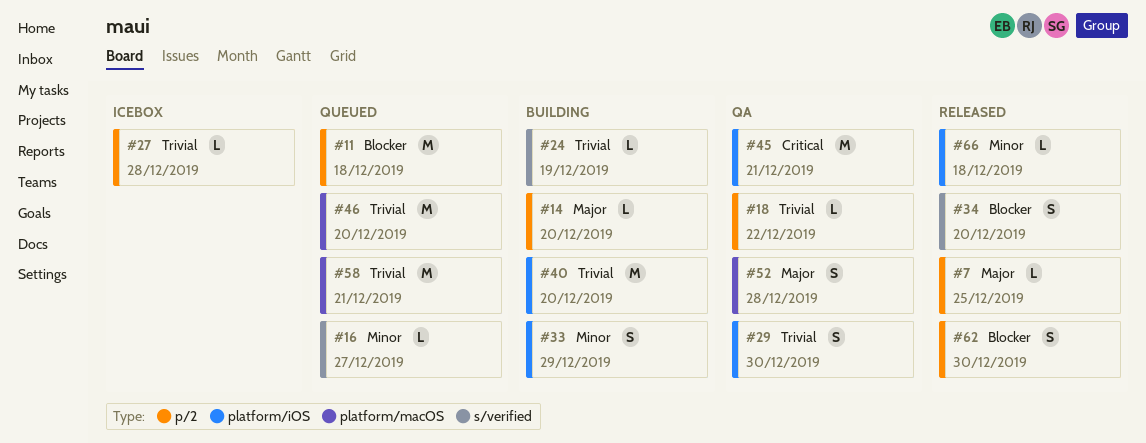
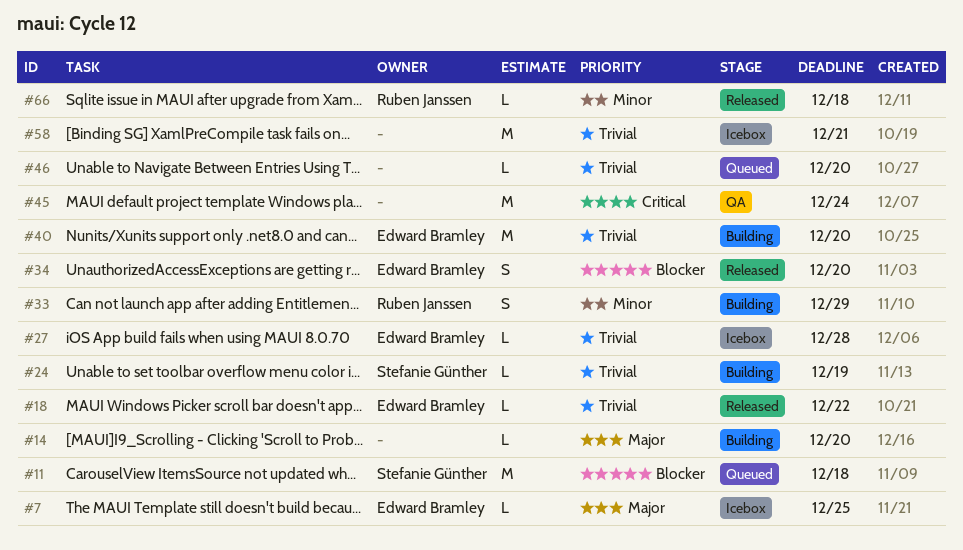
#7, status: Released -> Icebox
#16: present -> none
#18, status: QA -> Released
#29: present -> none
#45, due: Dec 21 -> Dec 24
#46, estimate: M -> L
#52: present -> none
#58, status: Queued -> Icebox
#62: present -> none

